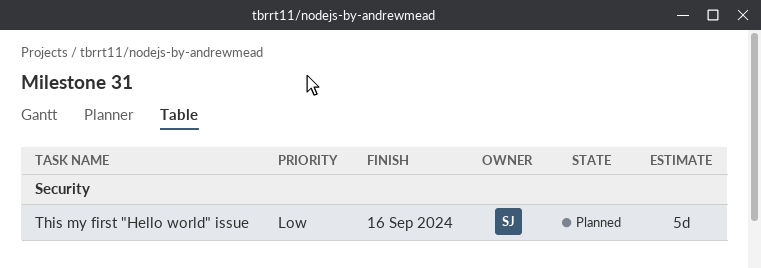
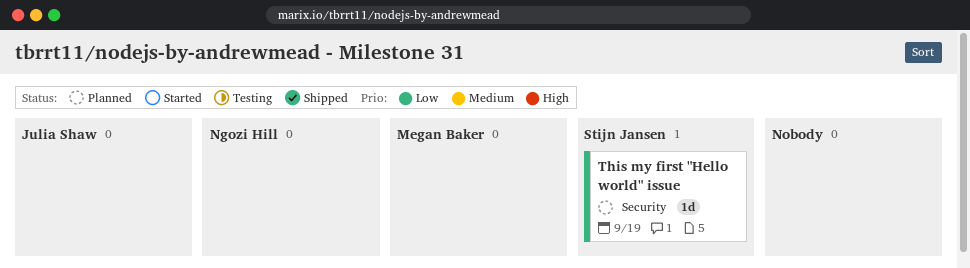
This my first "Hello world" issue, estimate: 5d -> 1d
This my first "Hello world" issue, due: Sep 16 -> Sep 19

